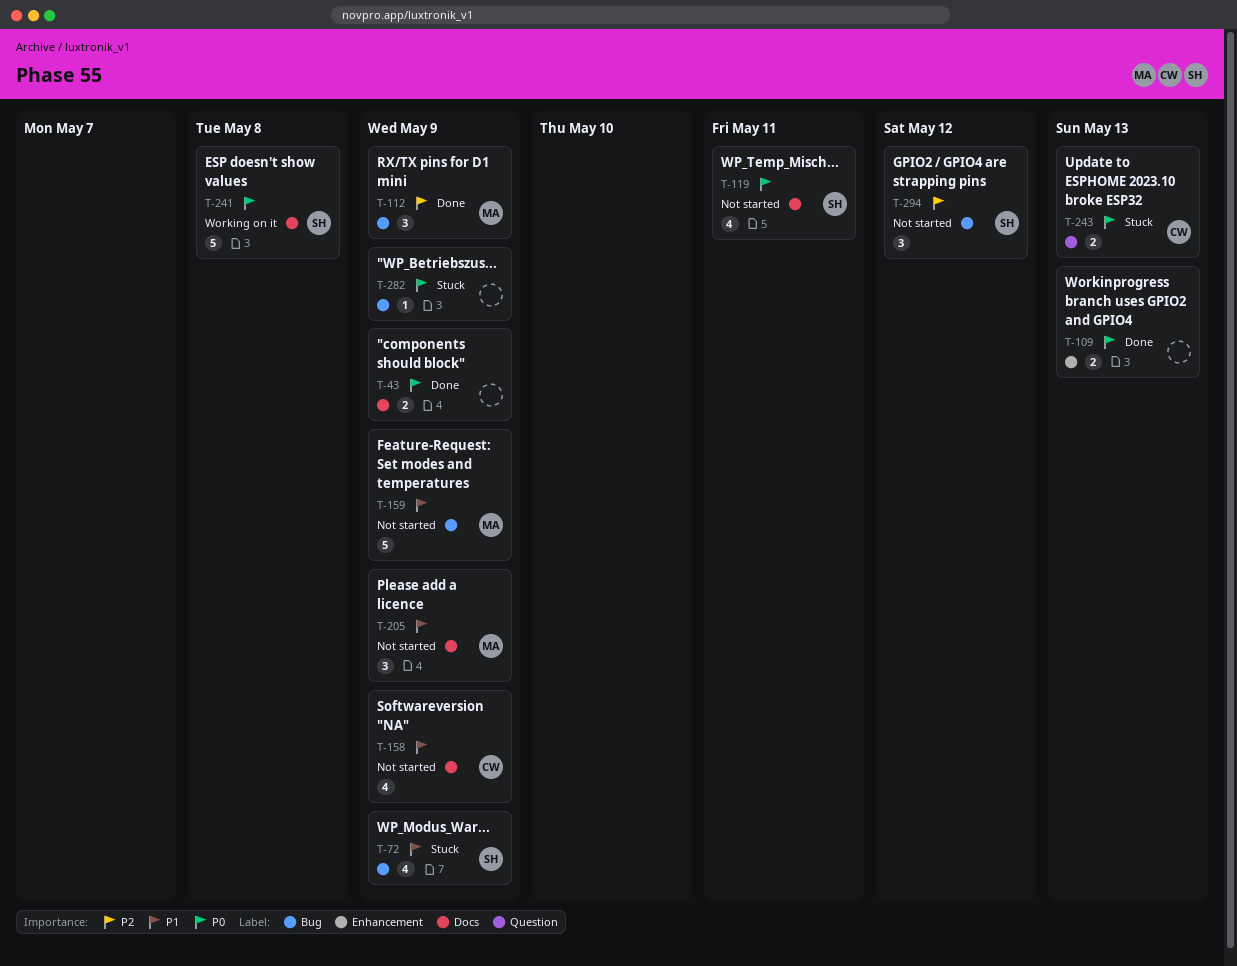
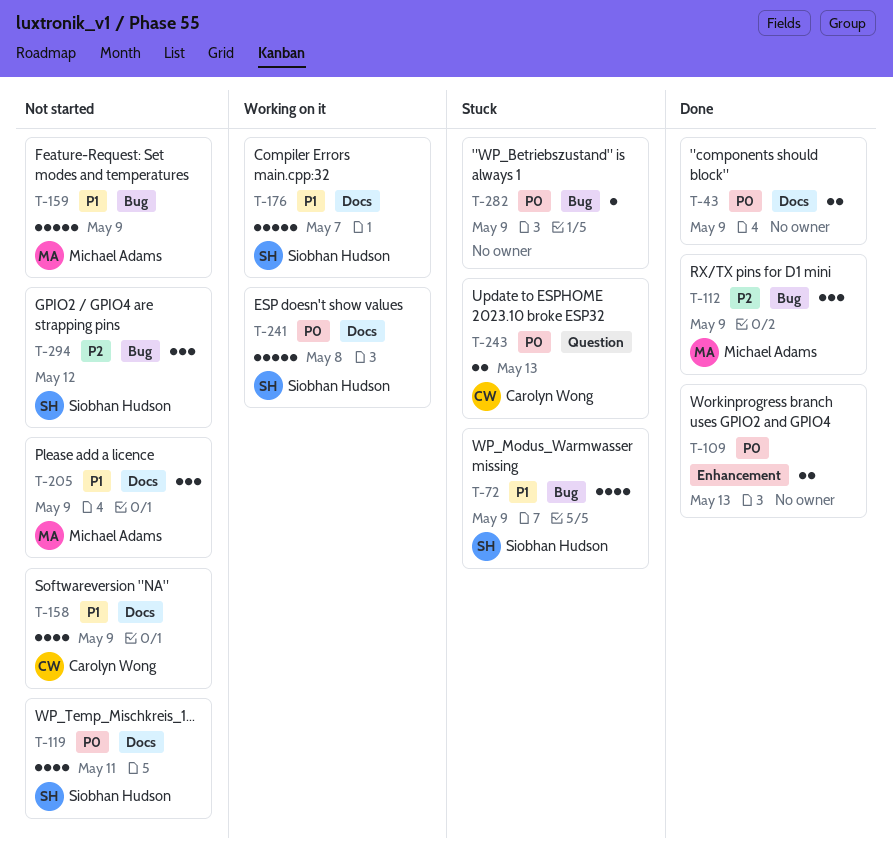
T-176: none -> present

